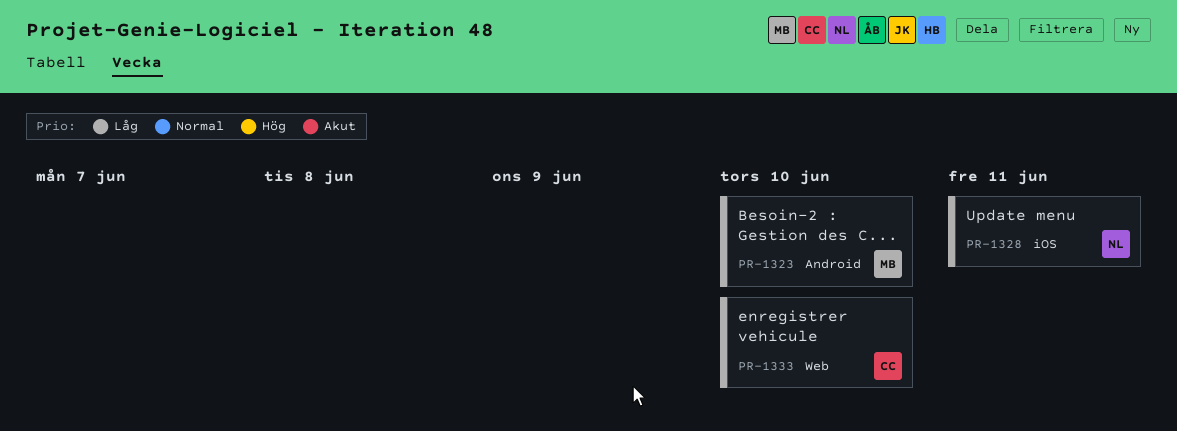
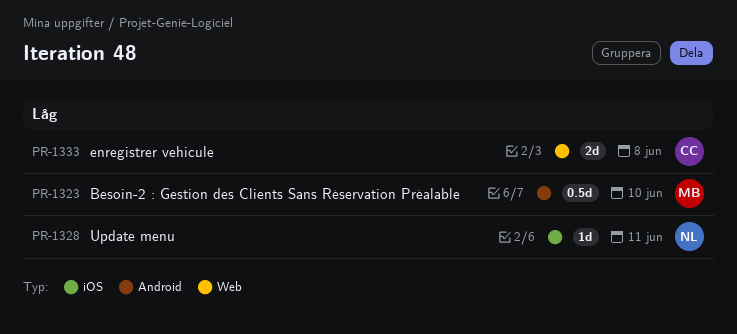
PR-1333, due: Jun 10 -> Jun 8

